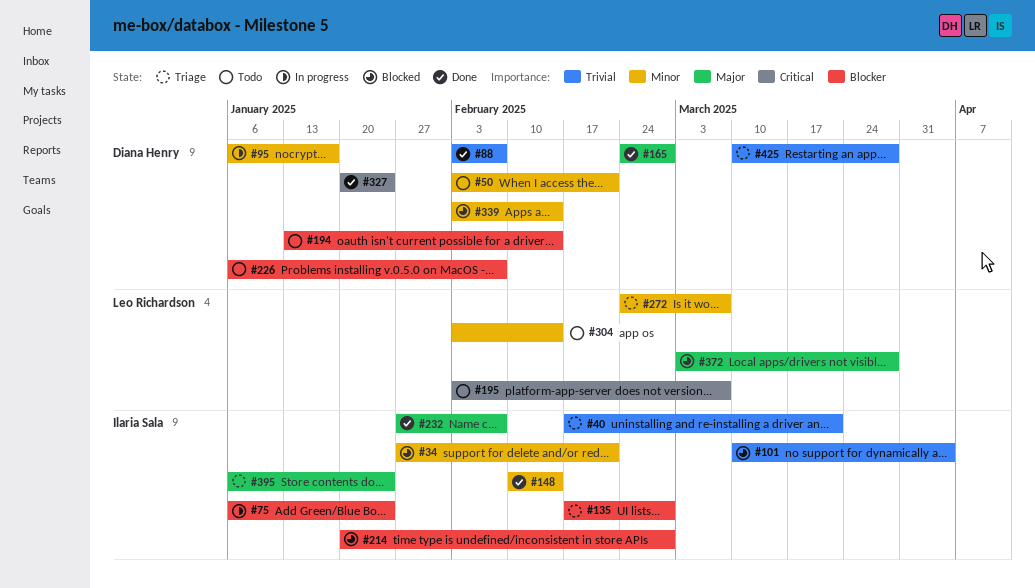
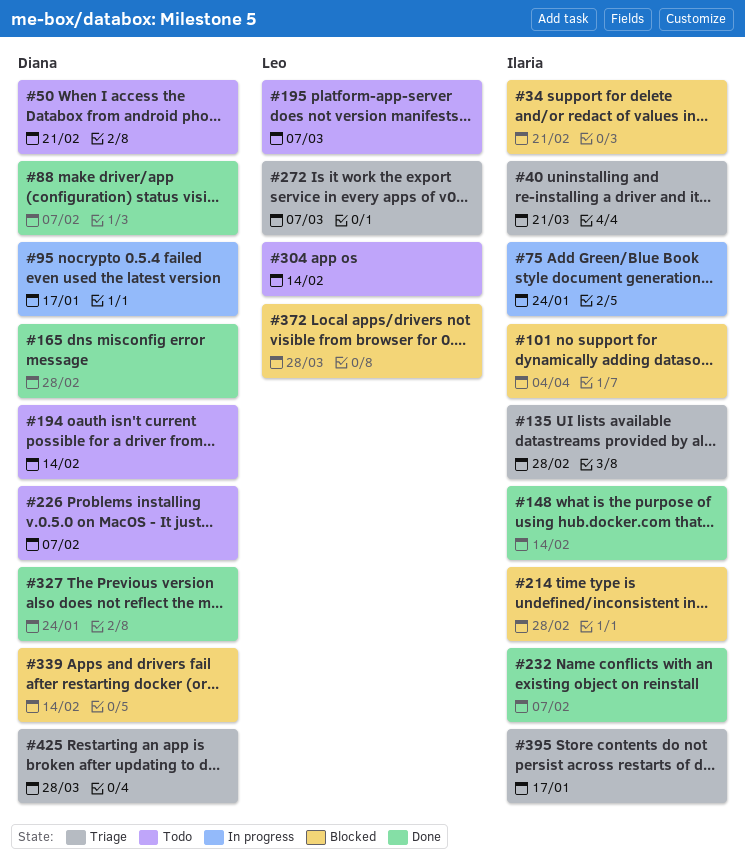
#395, due: Jan 24 -> Jan 17

